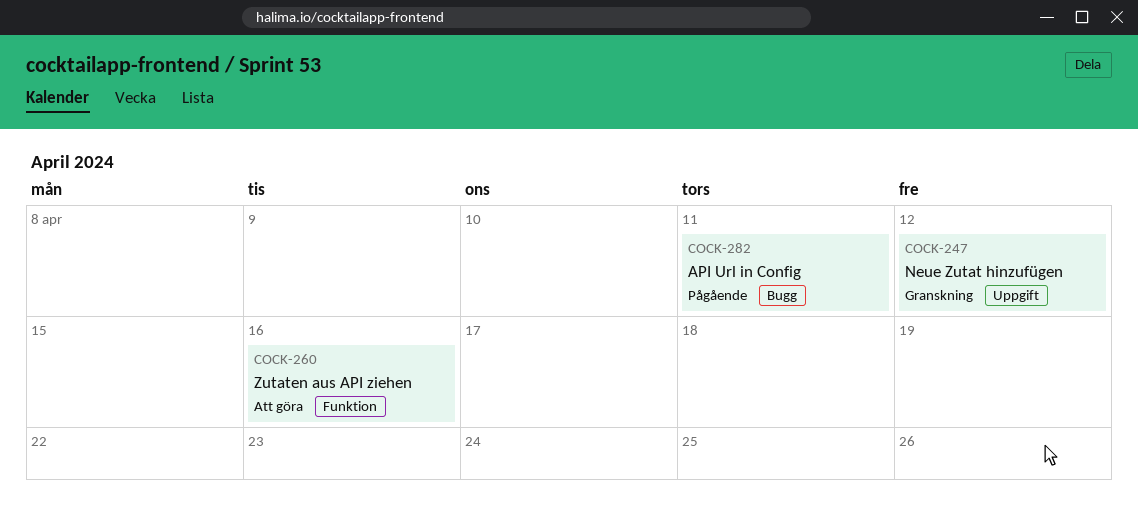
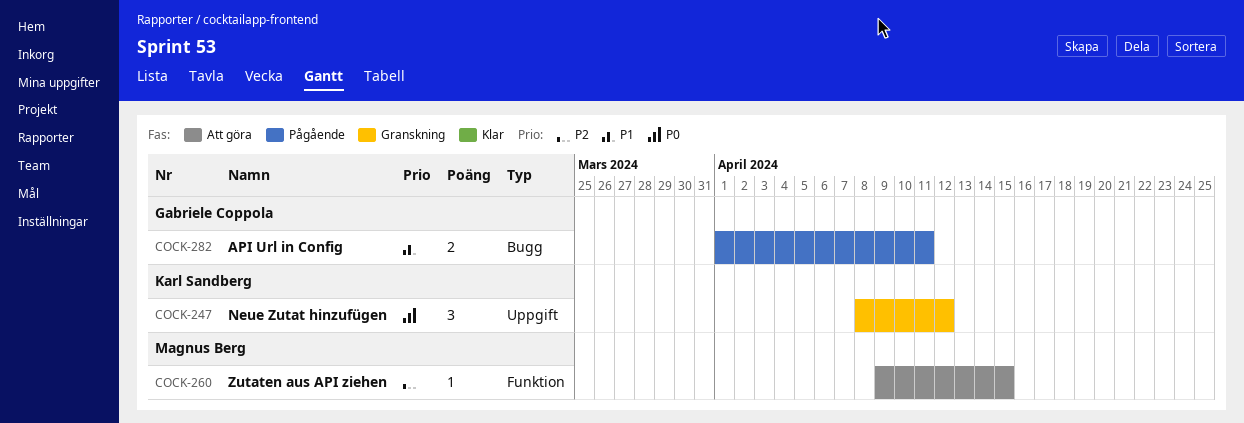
COCK-260, due: Apr 16 -> Apr 15

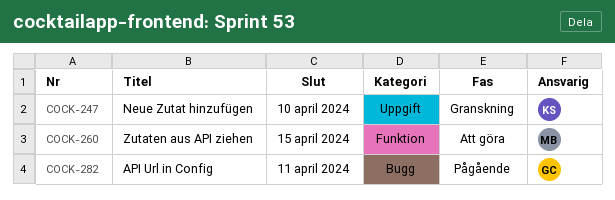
COCK-247, due: Apr 12 -> Apr 10

